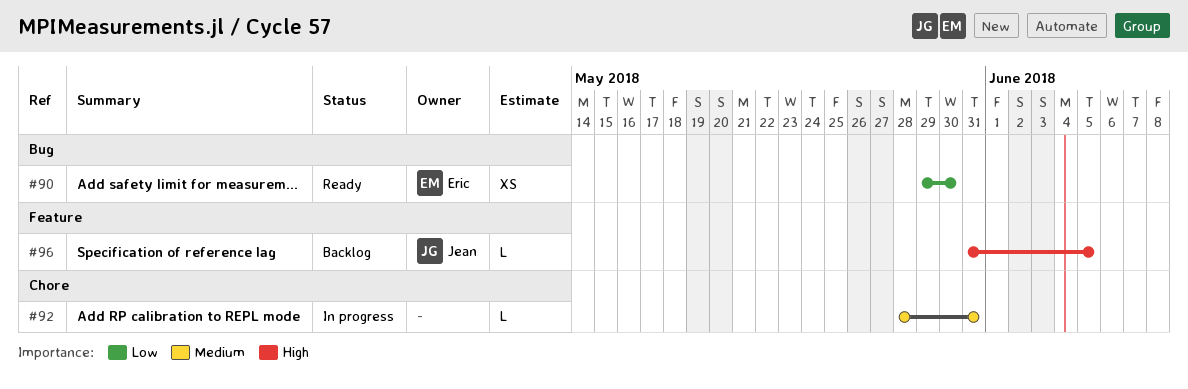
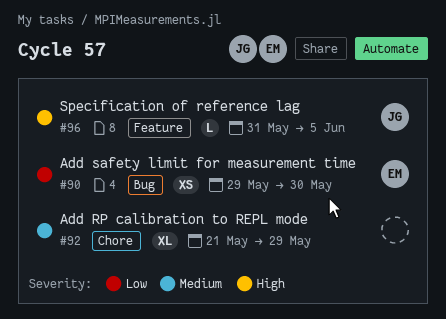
#92, estimate: L -> XL
#92, start: May 28 -> May 21
#92, due: May 31 -> May 29

